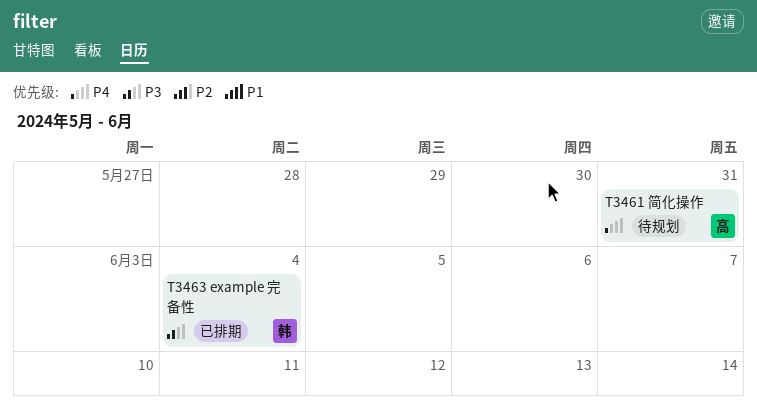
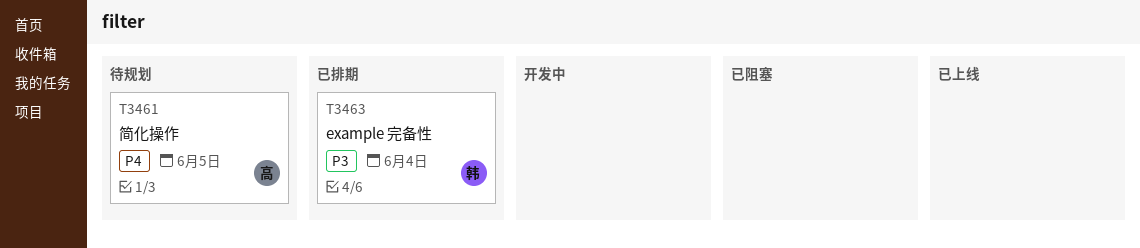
T3461, due: May 31 -> Jun 5

